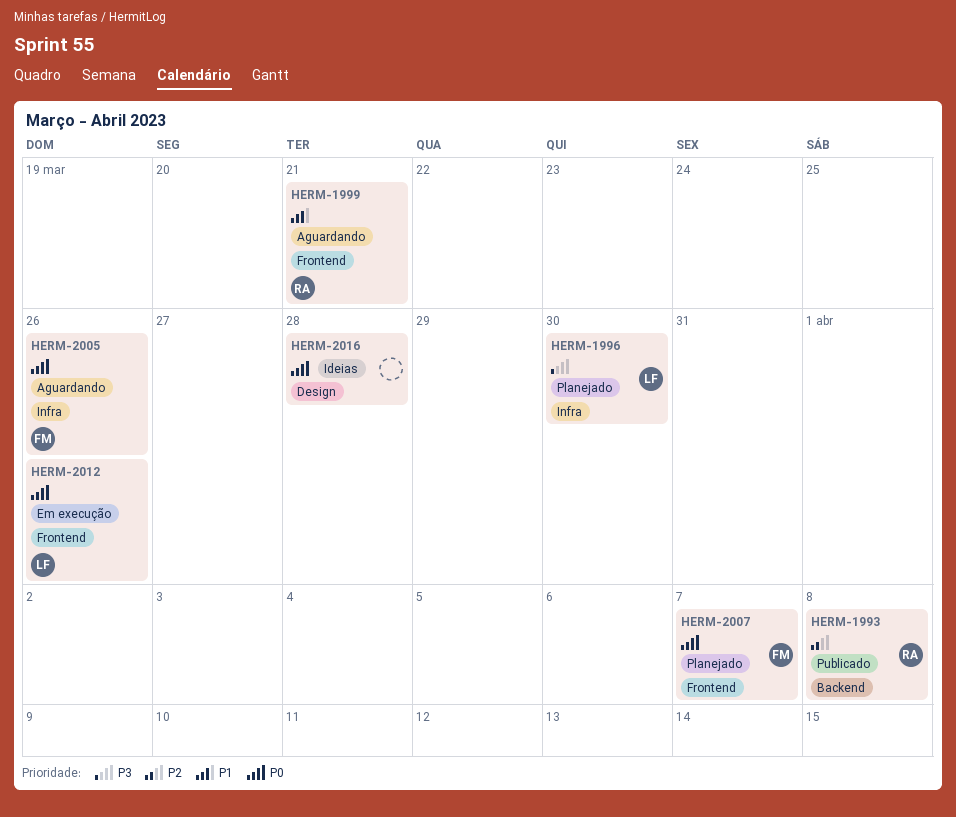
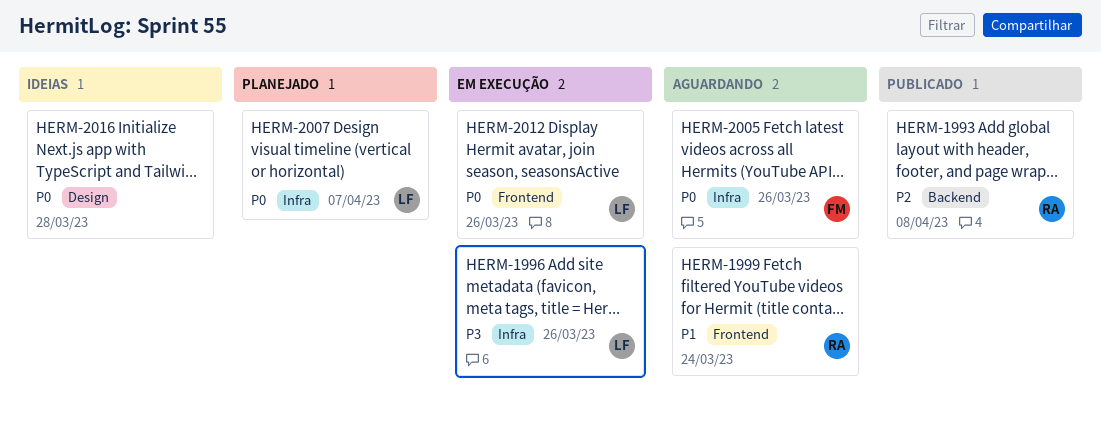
HERM-1996, status: Planejado -> Em execução
HERM-1996, due: Mar 30 -> Mar 26
HERM-1999, due: Mar 21 -> Mar 24
HERM-2007, owner: FM -> LF
HERM-2007, label: Frontend -> Infra

